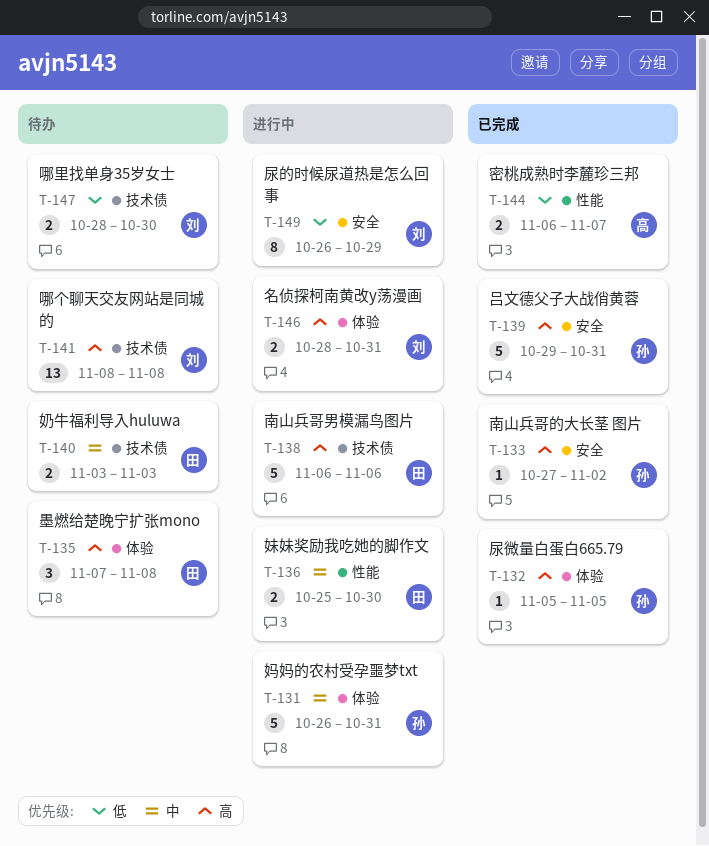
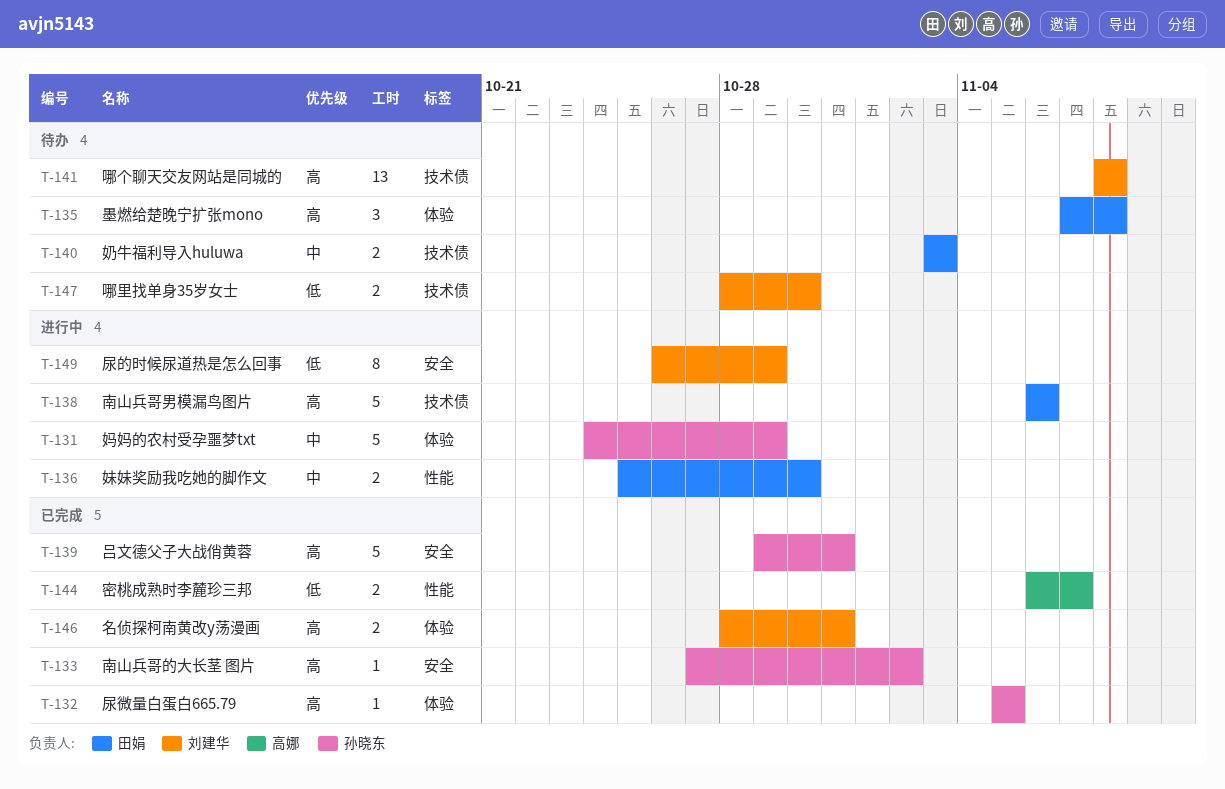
T-131, start: Oct 26 -> Oct 24
T-131, due: Oct 31 -> Oct 29
T-146, status: 进行中 -> 已完成

